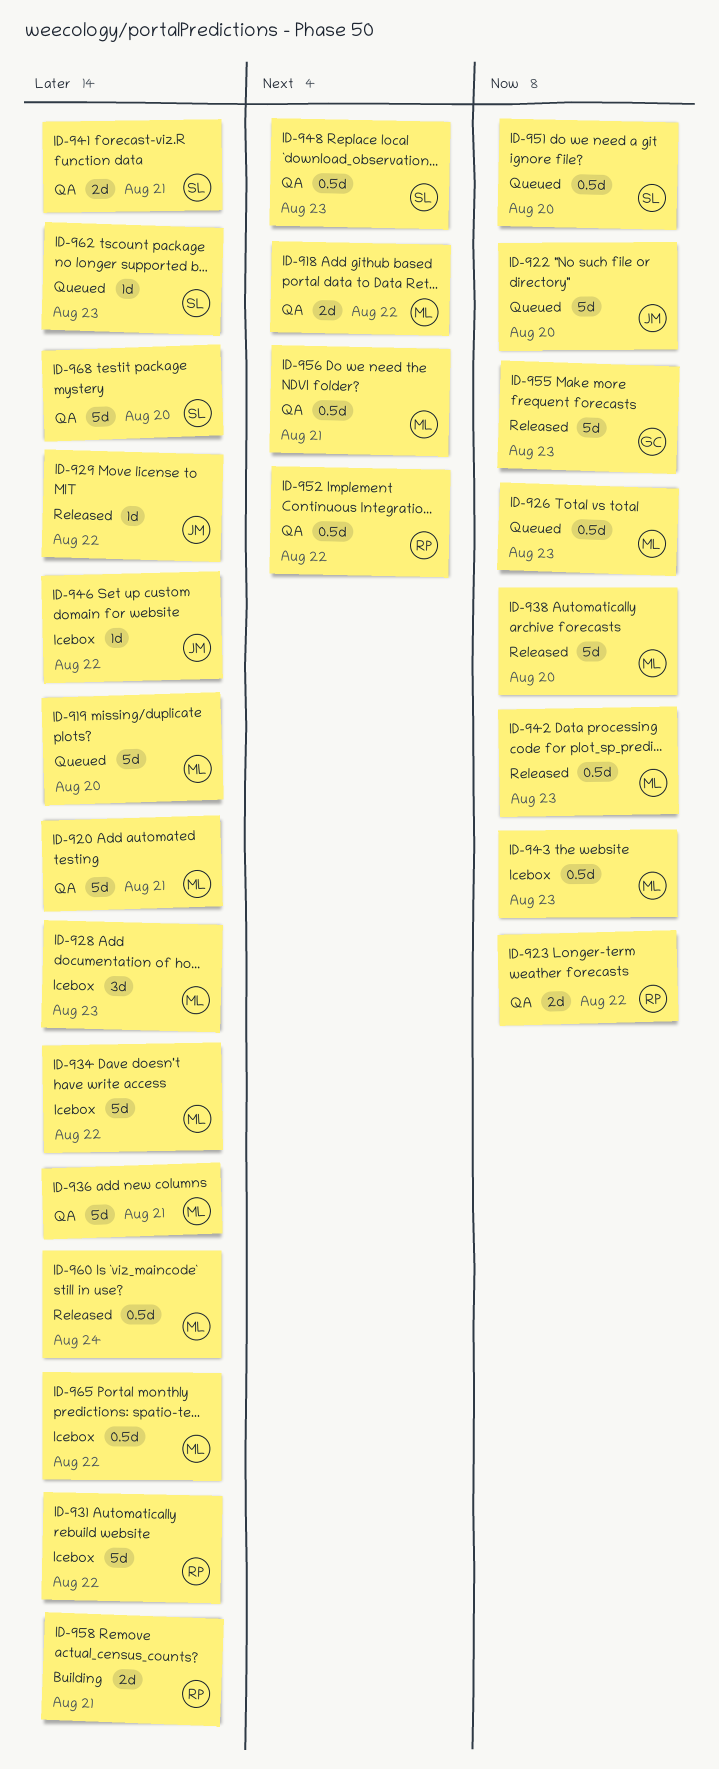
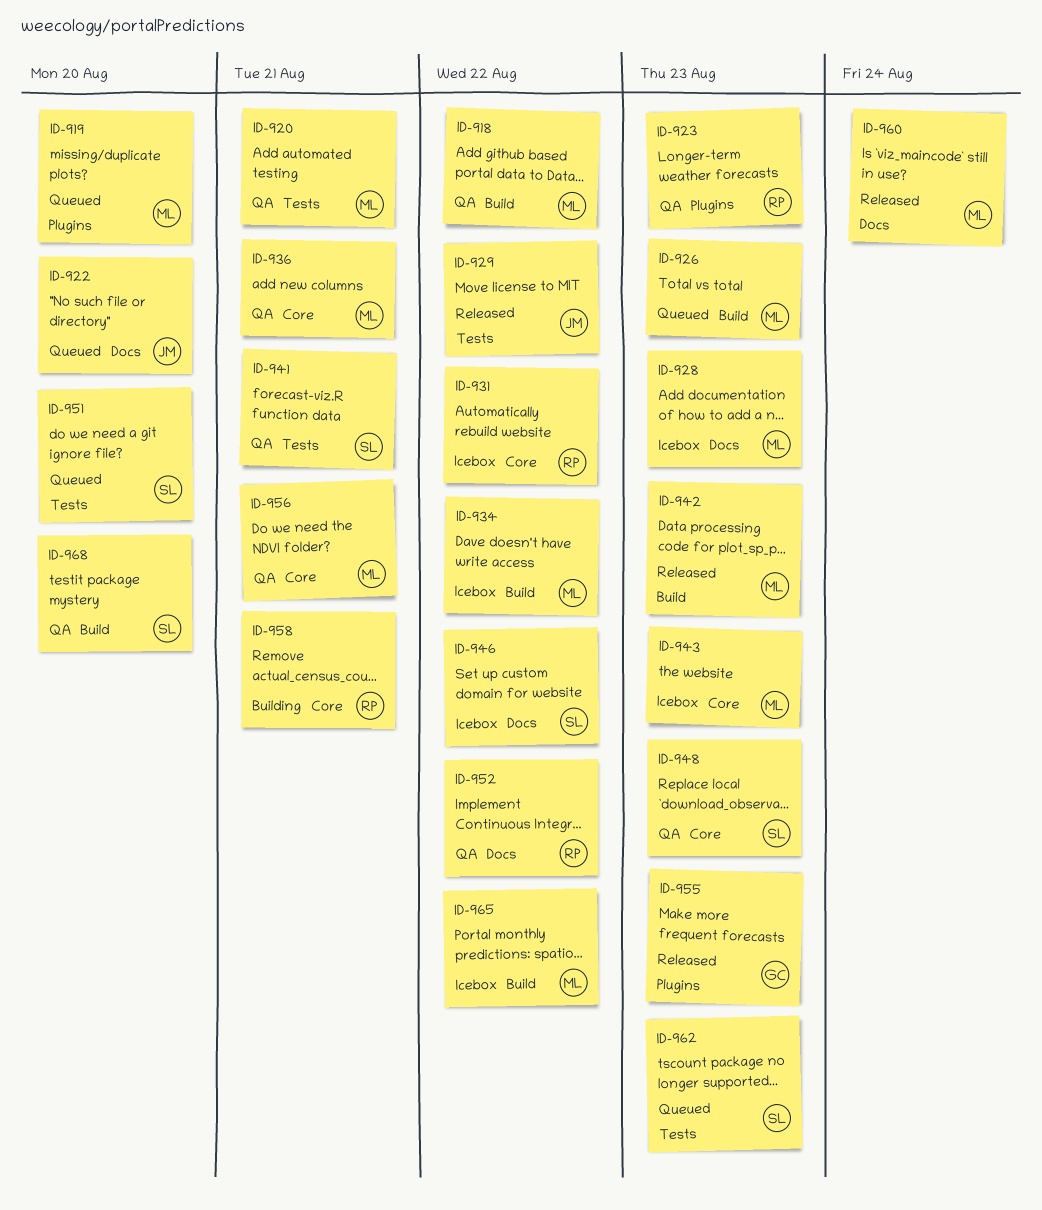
ID-923, due: Aug 22 -> Aug 23
ID-938: present -> none
ID-946, owner: JM -> SL

